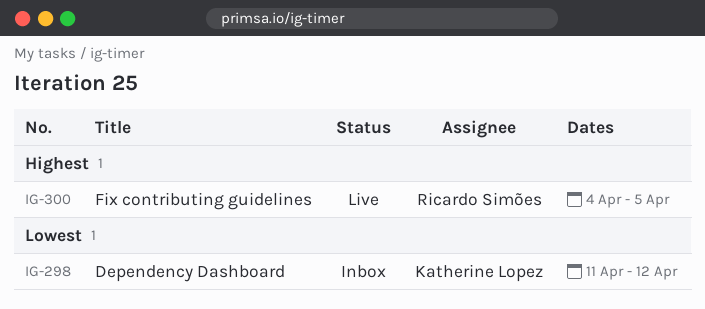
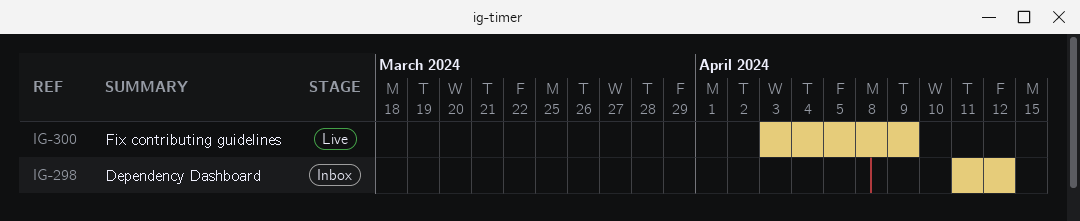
IG-300, start: Apr 4 -> Apr 3
IG-300, due: Apr 5 -> Apr 9

